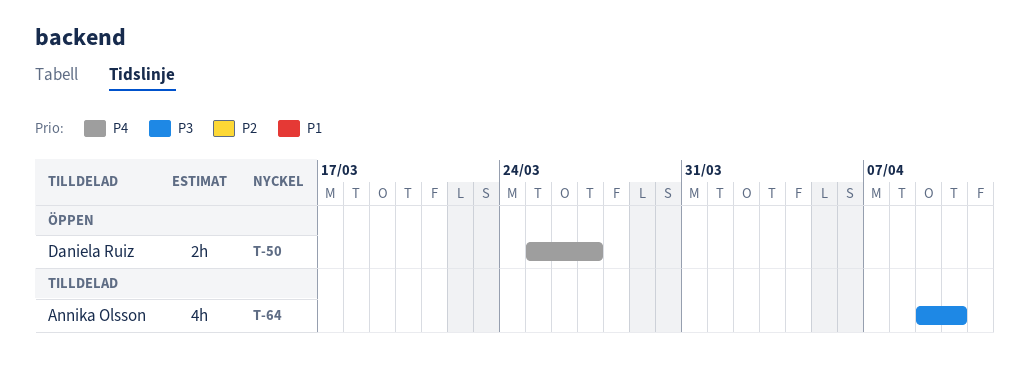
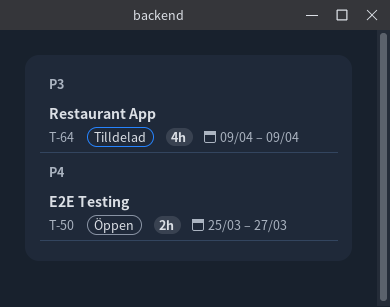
T-64, due: Apr 10 -> Apr 9

